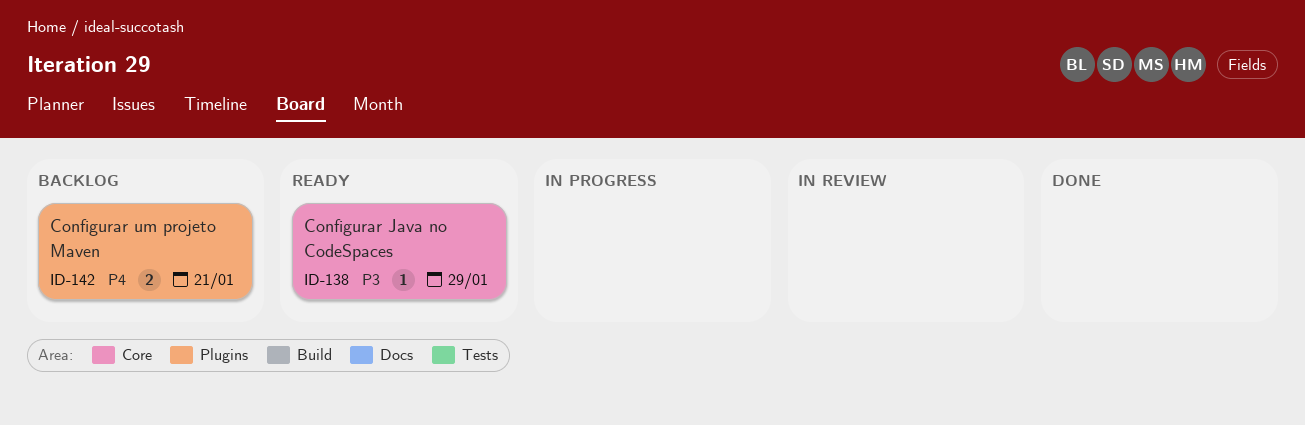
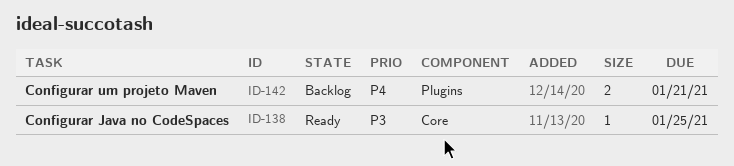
ID-138, due: Jan 29 -> Jan 25

